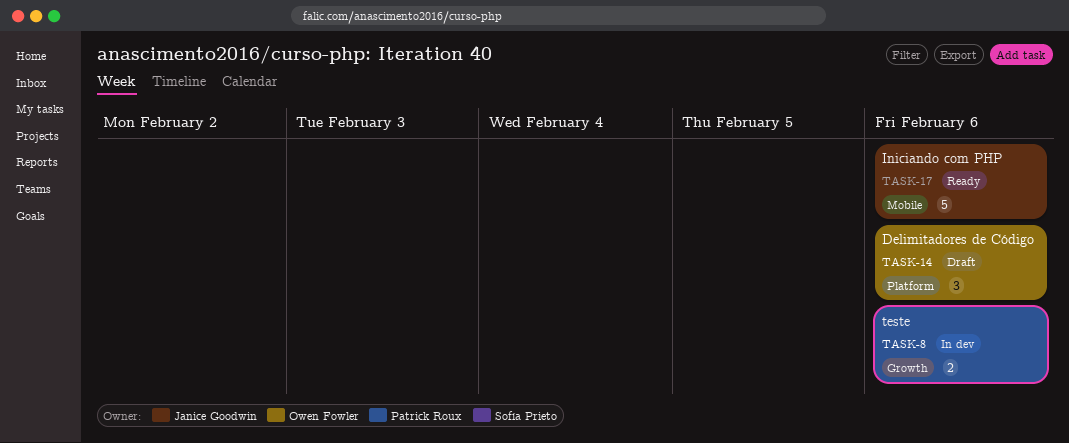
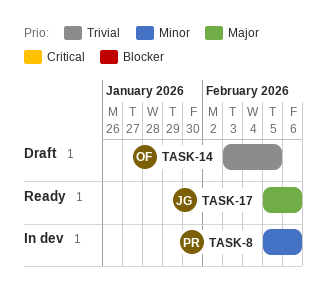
TASK-14, due: Feb 6 -> Feb 5

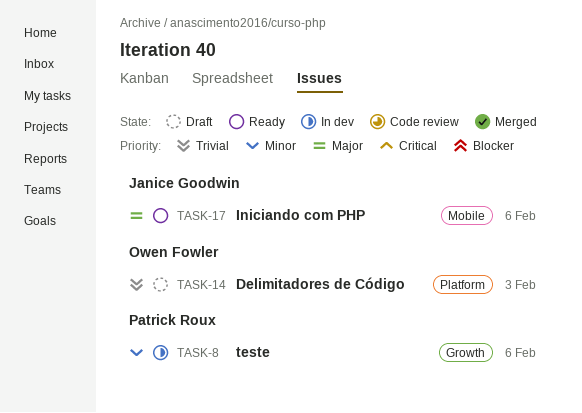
TASK-14, due: Feb 5 -> Feb 3

